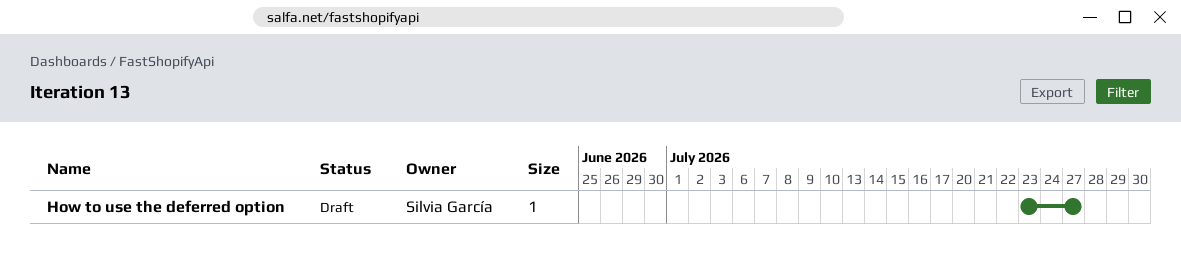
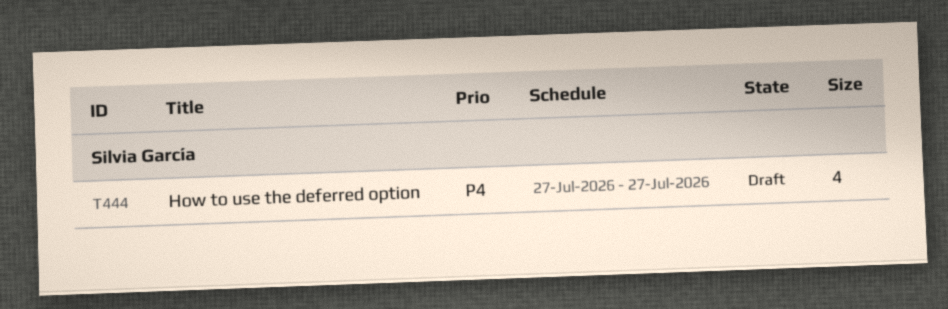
How to use the deferred option, estimate: 1 -> 4
How to use the deferred option, start: Jul 23 -> Jul 27

